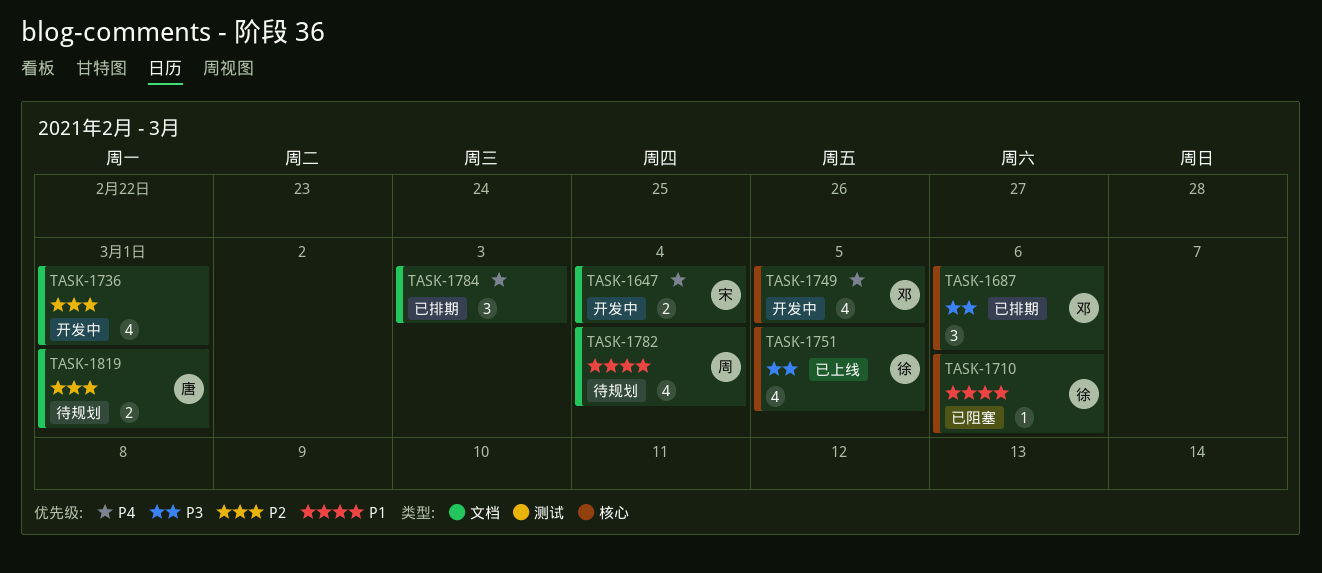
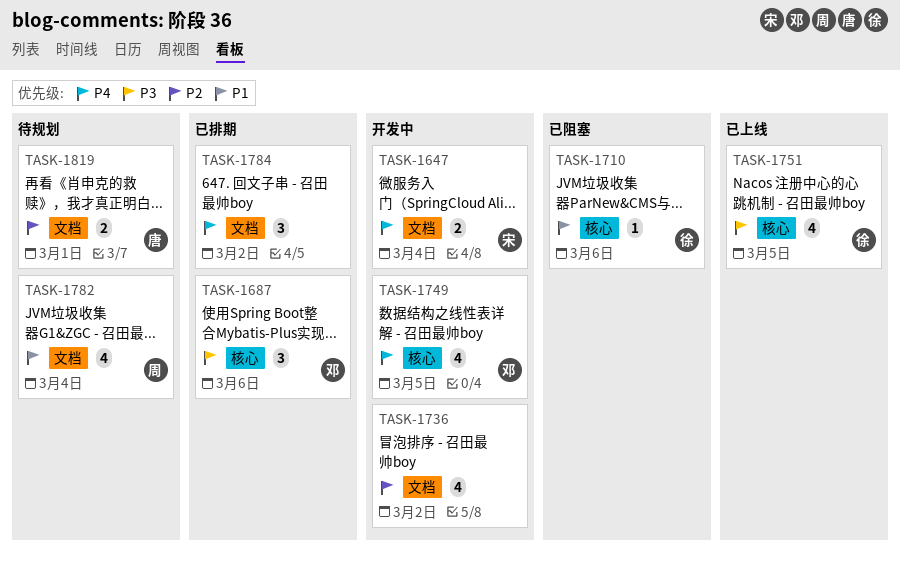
TASK-1736, due: Mar 1 -> Mar 2
TASK-1784, due: Mar 3 -> Mar 2

